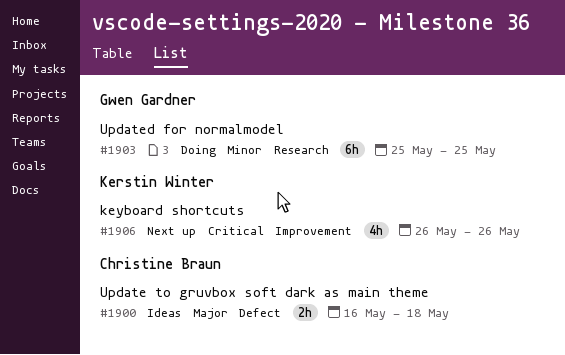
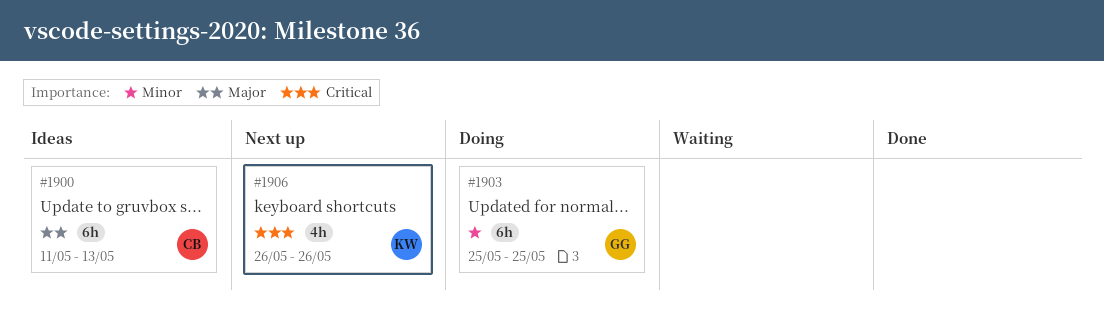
#1900, estimate: 2h -> 6h
#1900, start: May 16 -> May 11
#1900, due: May 18 -> May 13

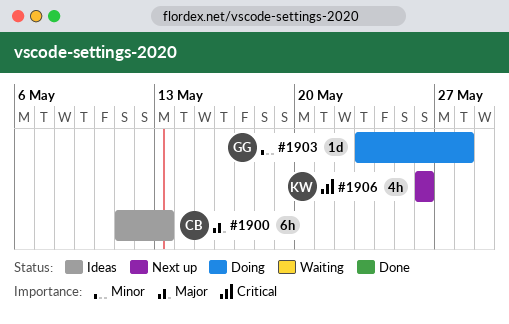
#1903, estimate: 6h -> 1d
#1903, start: May 25 -> May 23
#1903, due: May 25 -> May 28

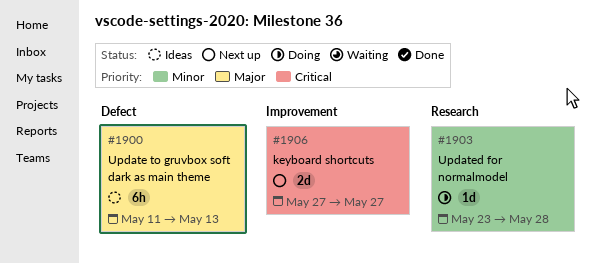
#1906, estimate: 4h -> 2d
#1906, start: May 26 -> May 27
#1906, due: May 26 -> May 27

